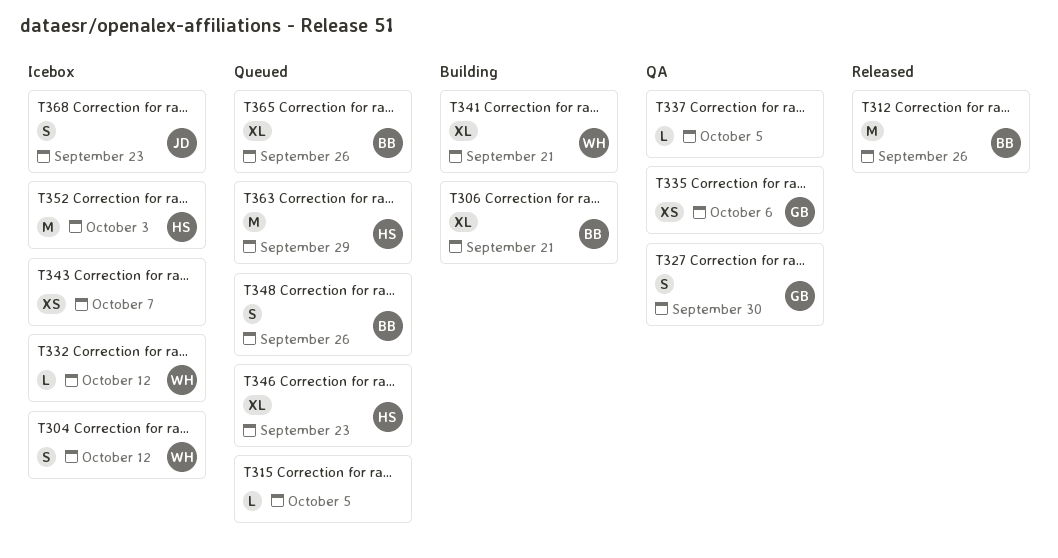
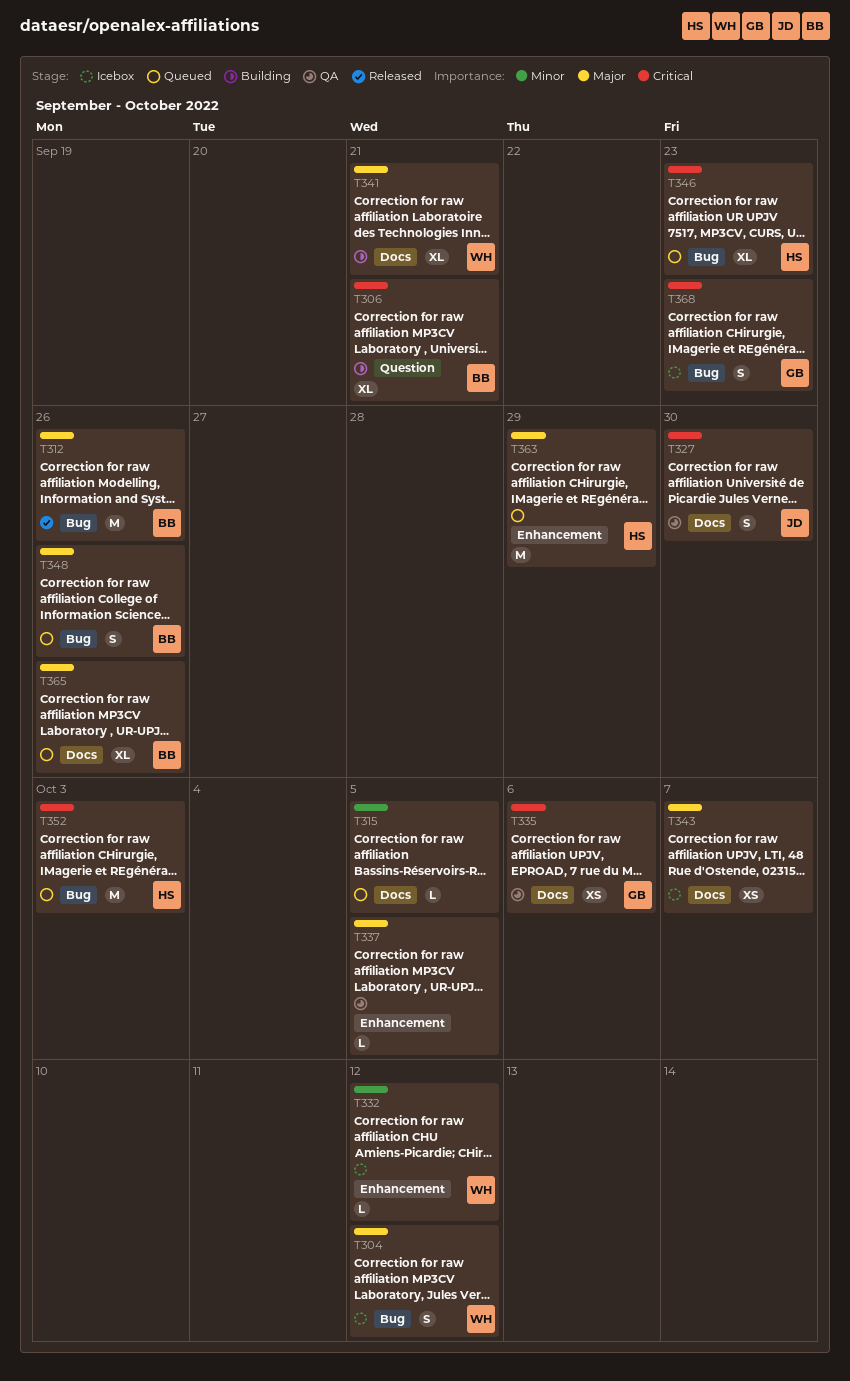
T327, owner: GB -> JD
T352, status: Icebox -> Queued
T368, owner: JD -> GB

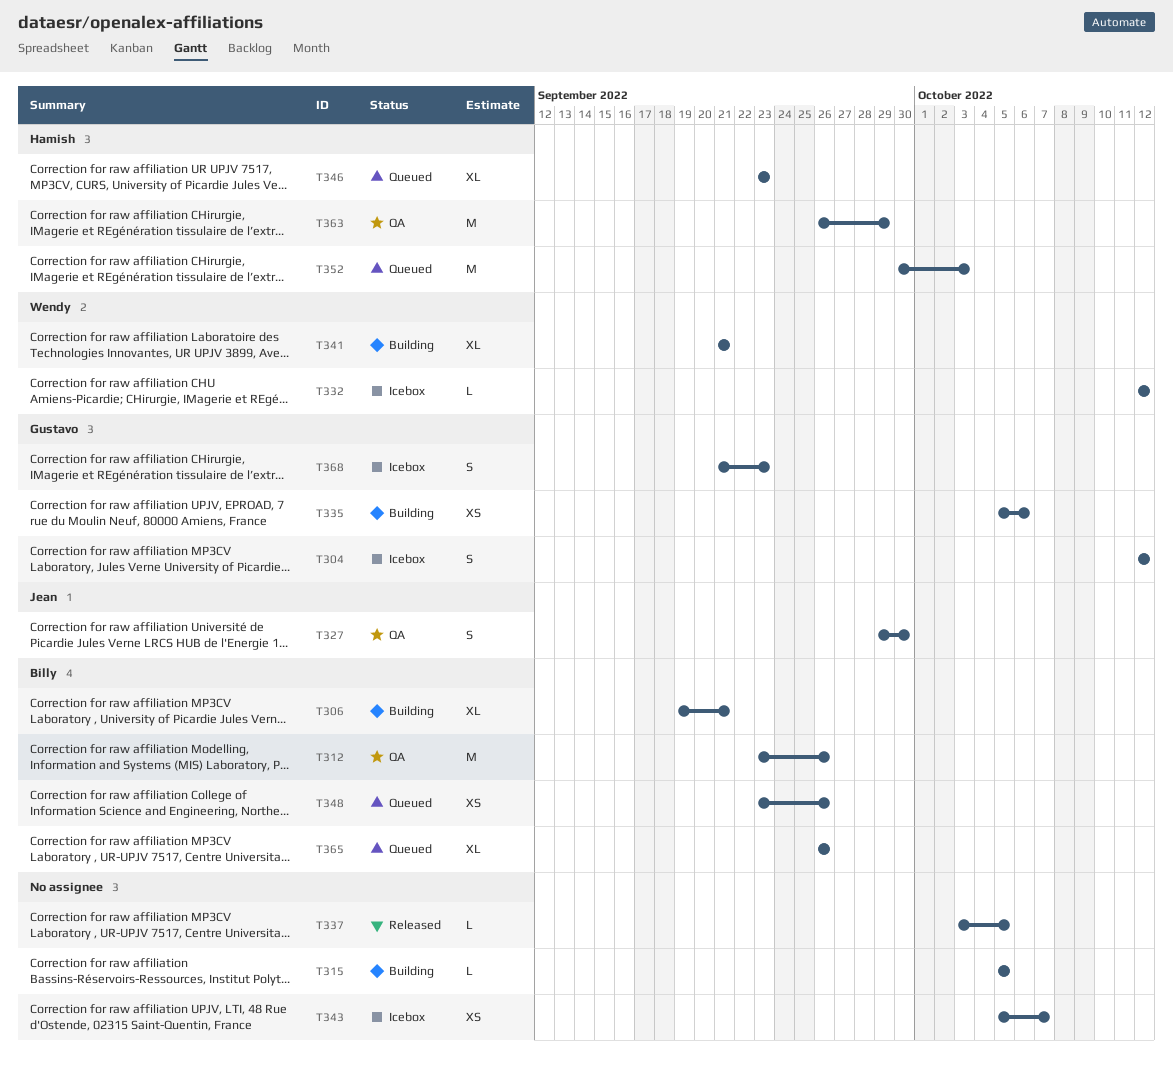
T304, owner: Wendy -> Gustavo
T312, status: Released -> QA
T315, status: Queued -> Building
T335, status: QA -> Building
T337, status: QA -> Released
T348, estimate: S -> XS
T363, status: Queued -> QA

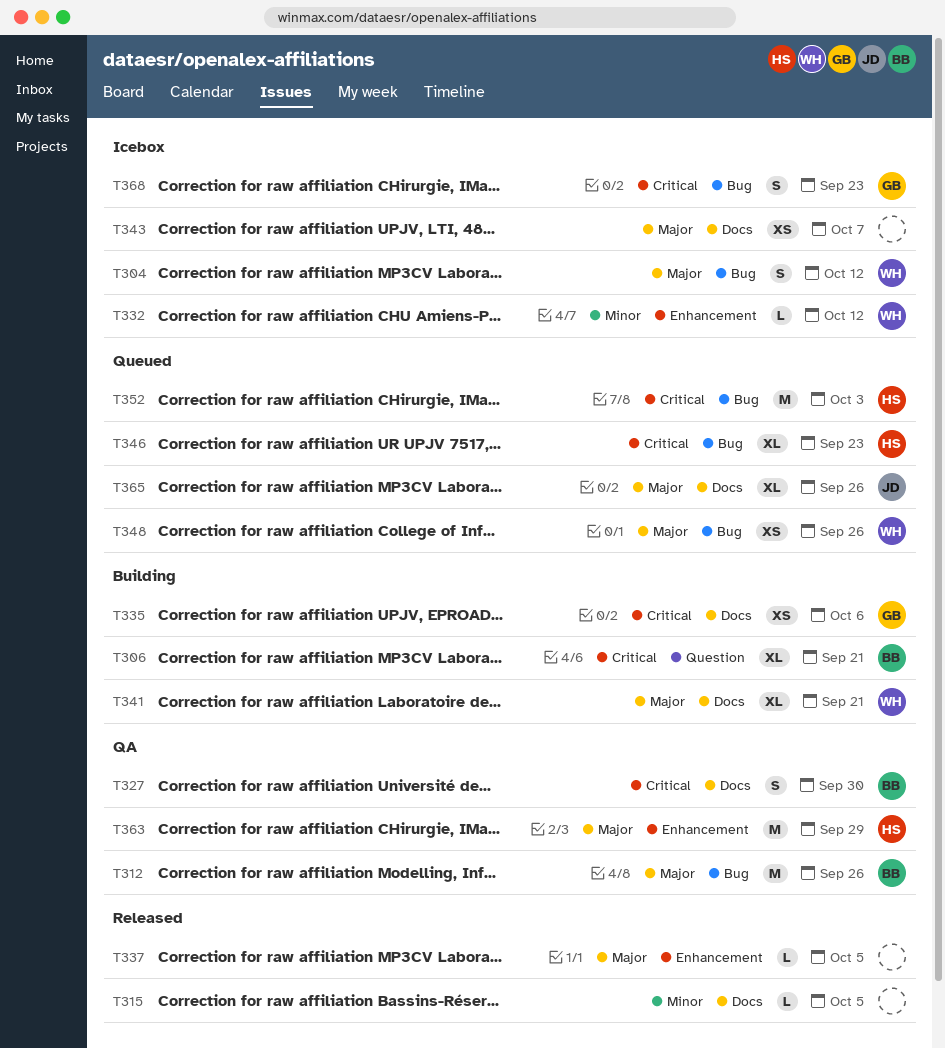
T304, owner: Gustavo -> Wendy
T315, status: Building -> Released
T327, owner: Jean -> Billy
T348, owner: Billy -> Wendy
T365, owner: Billy -> Jean

